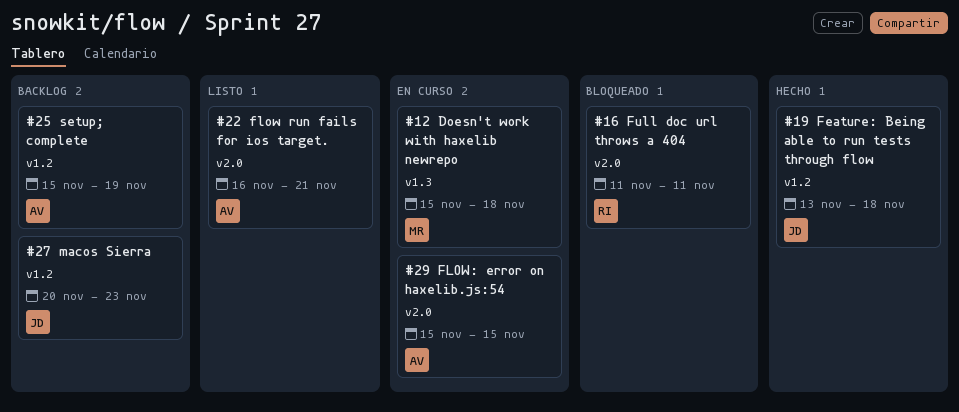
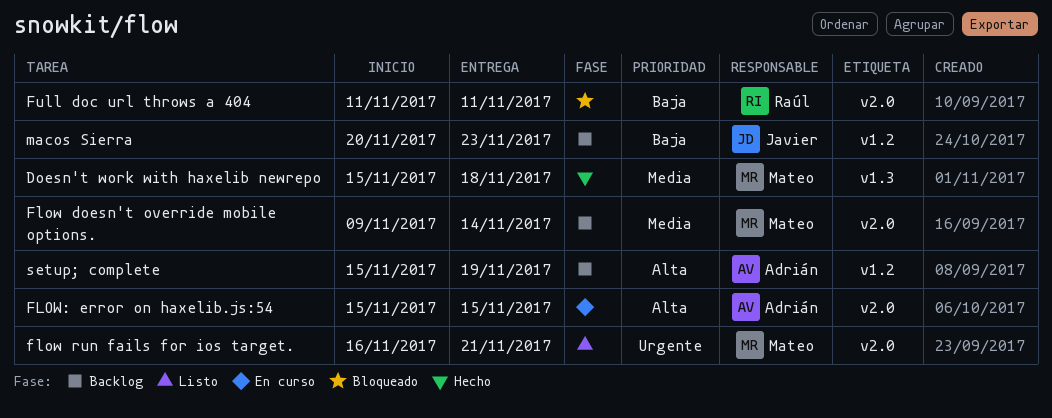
Doesn't work with haxelib newrepo, status: En curso -> Hecho
Feature: Being able to run tests through flow: present -> none
Flow doesn't override mobile options.: none -> present
flow run fails for ios target., owner: Adrián -> Mateo

